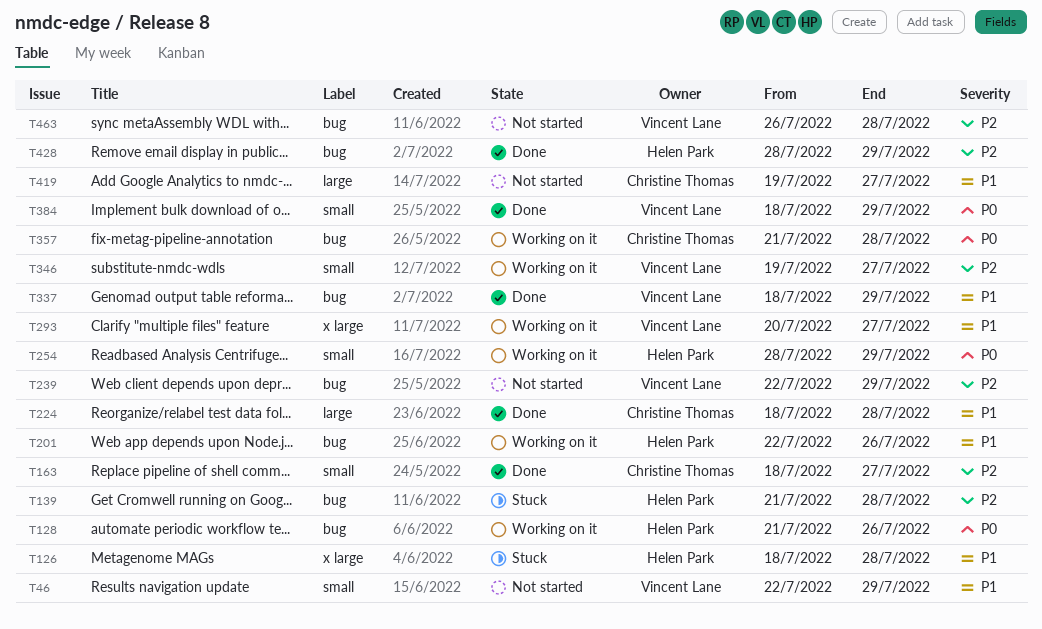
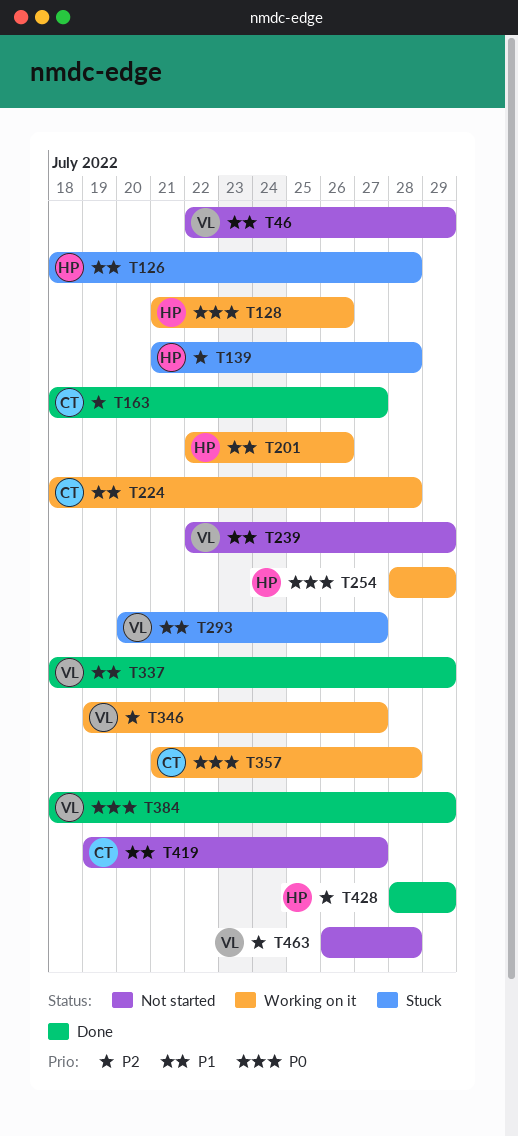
T224, status: Done -> Working on it
T239, priority: P2 -> P1
T293, status: Working on it -> Stuck

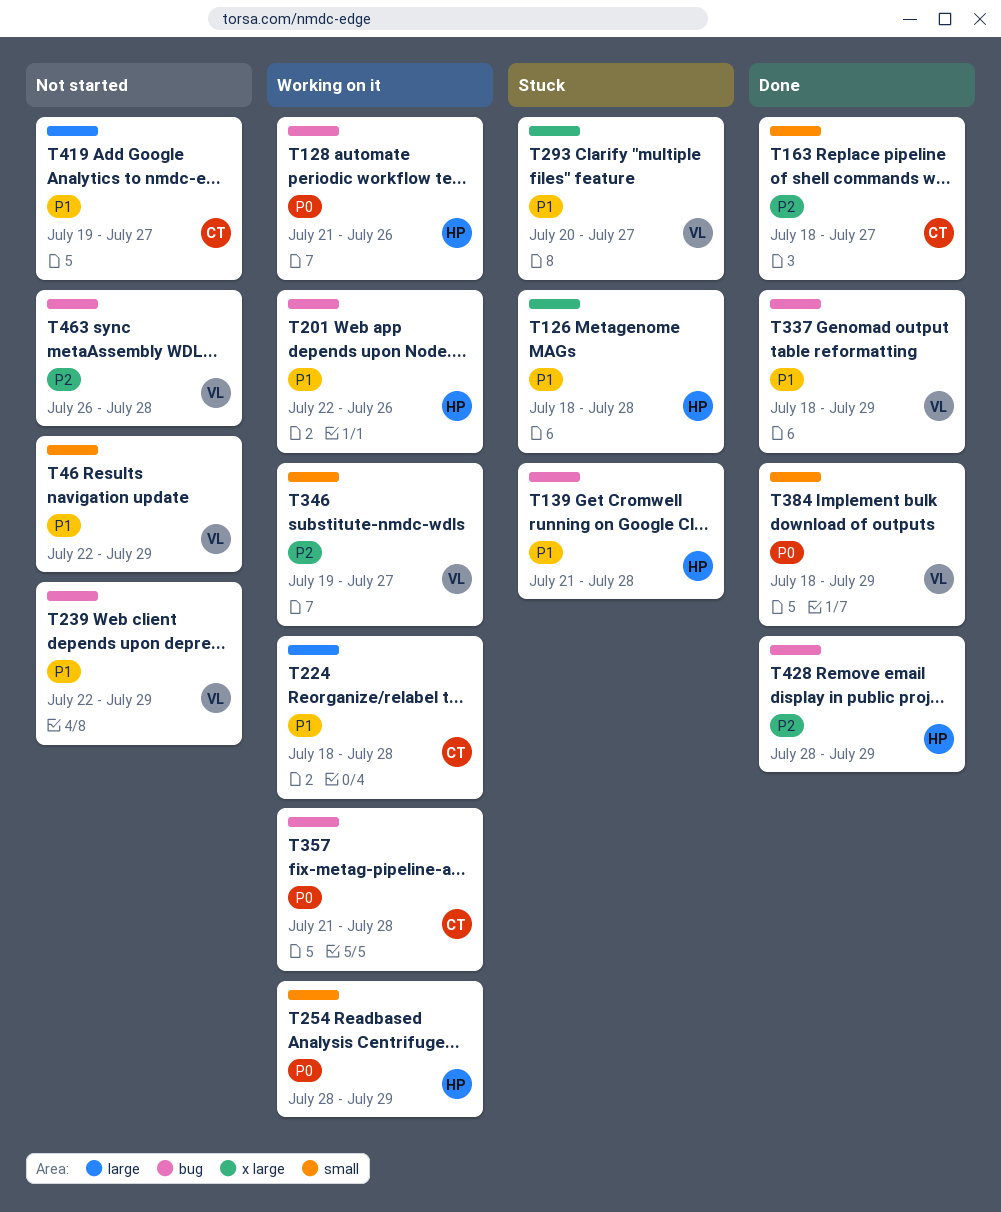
T139, priority: P2 -> P1

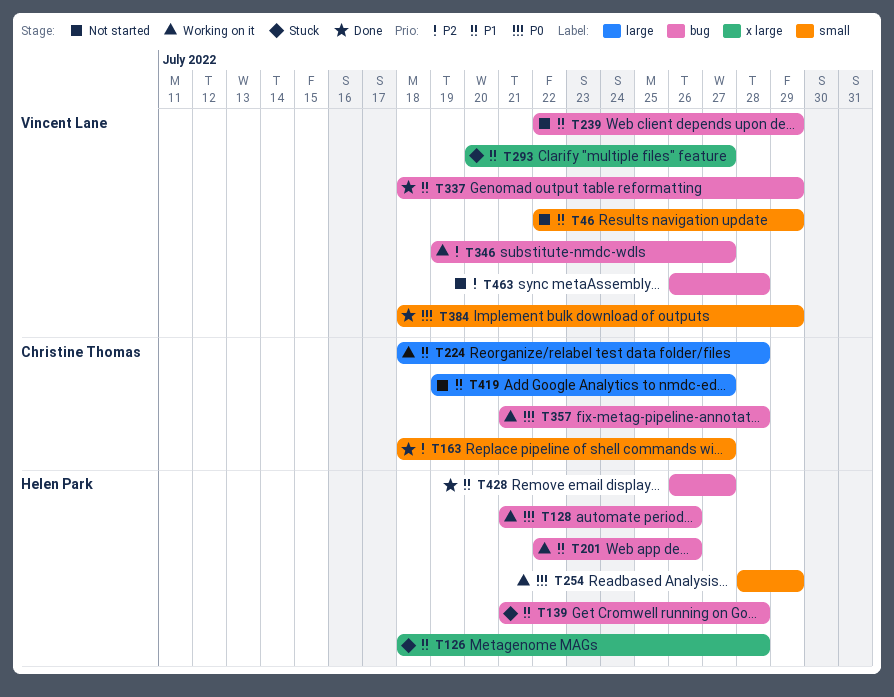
T346, label: small -> bug
T428, priority: P2 -> P1
T428, start: Jul 28 -> Jul 26
T428, due: Jul 29 -> Jul 27

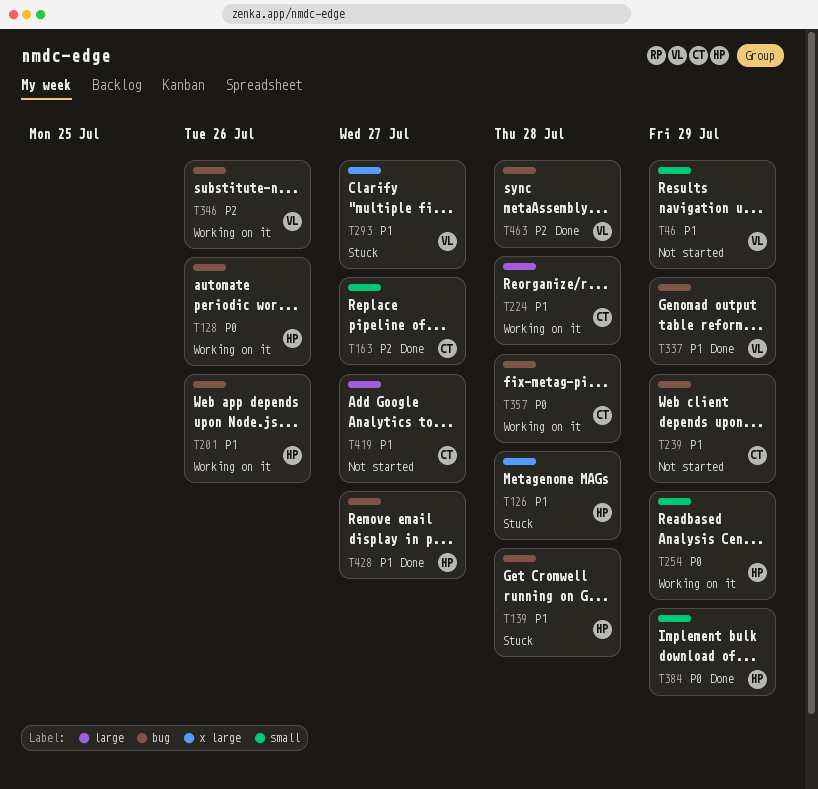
T239, owner: Vincent Lane -> Christine Thomas
T346, due: Jul 27 -> Jul 26
T384, owner: Vincent Lane -> Helen Park
T463, status: Not started -> Done

